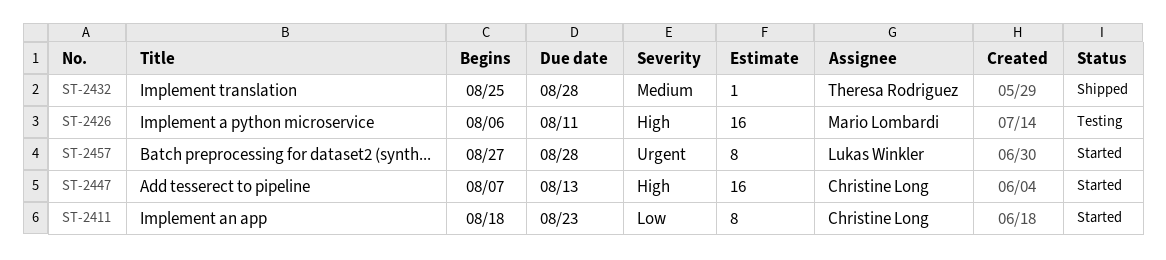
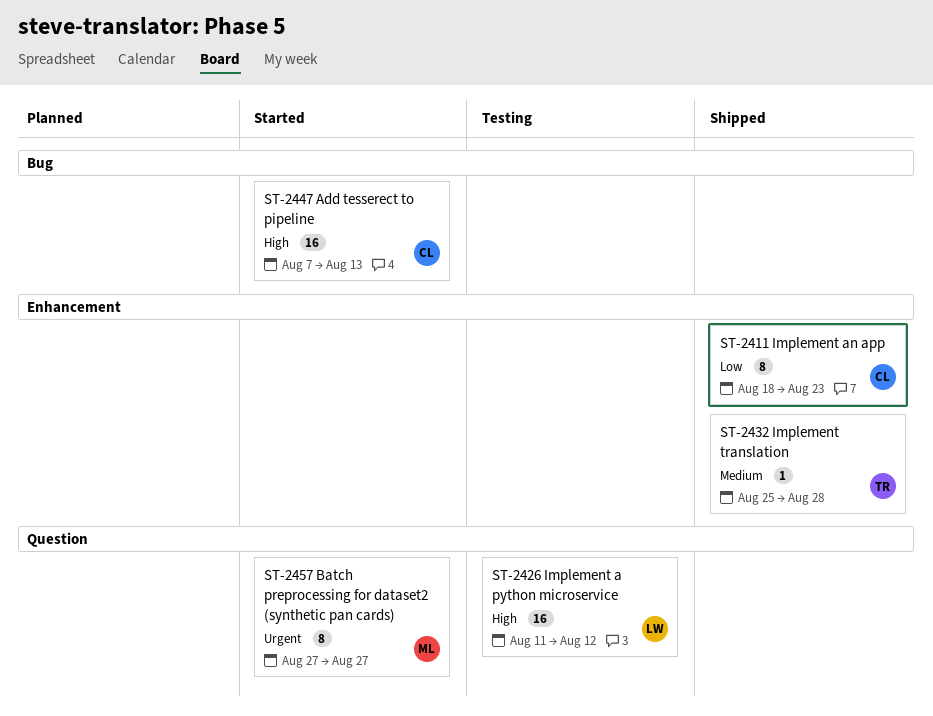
ST-2411, status: Started -> Shipped
ST-2426, owner: Mario Lombardi -> Lukas Winkler
ST-2426, start: Aug 6 -> Aug 11
ST-2426, due: Aug 11 -> Aug 12
ST-2457, owner: Lukas Winkler -> Mario Lombardi
ST-2457, due: Aug 28 -> Aug 27

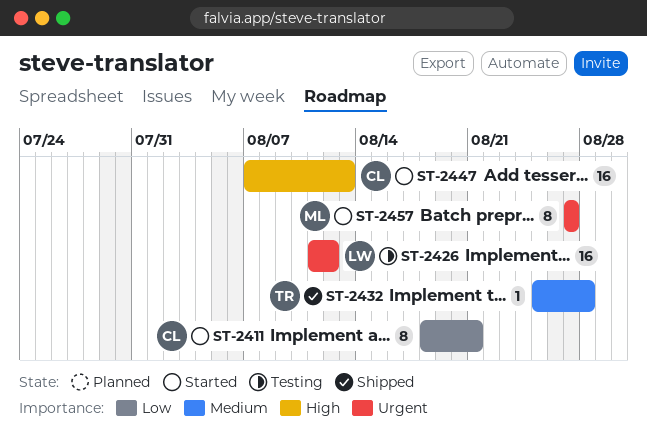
ST-2411, status: Shipped -> Started
ST-2411, due: Aug 23 -> Aug 21
ST-2426, priority: High -> Urgent

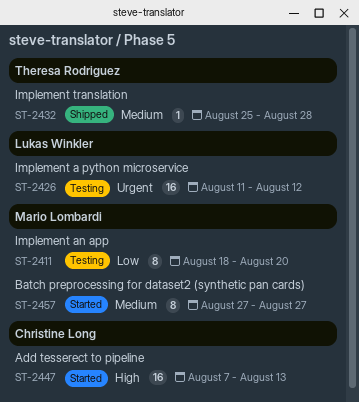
ST-2411, status: Started -> Testing
ST-2411, owner: Christine Long -> Mario Lombardi
ST-2411, due: Aug 21 -> Aug 20
ST-2457, priority: Urgent -> Medium

